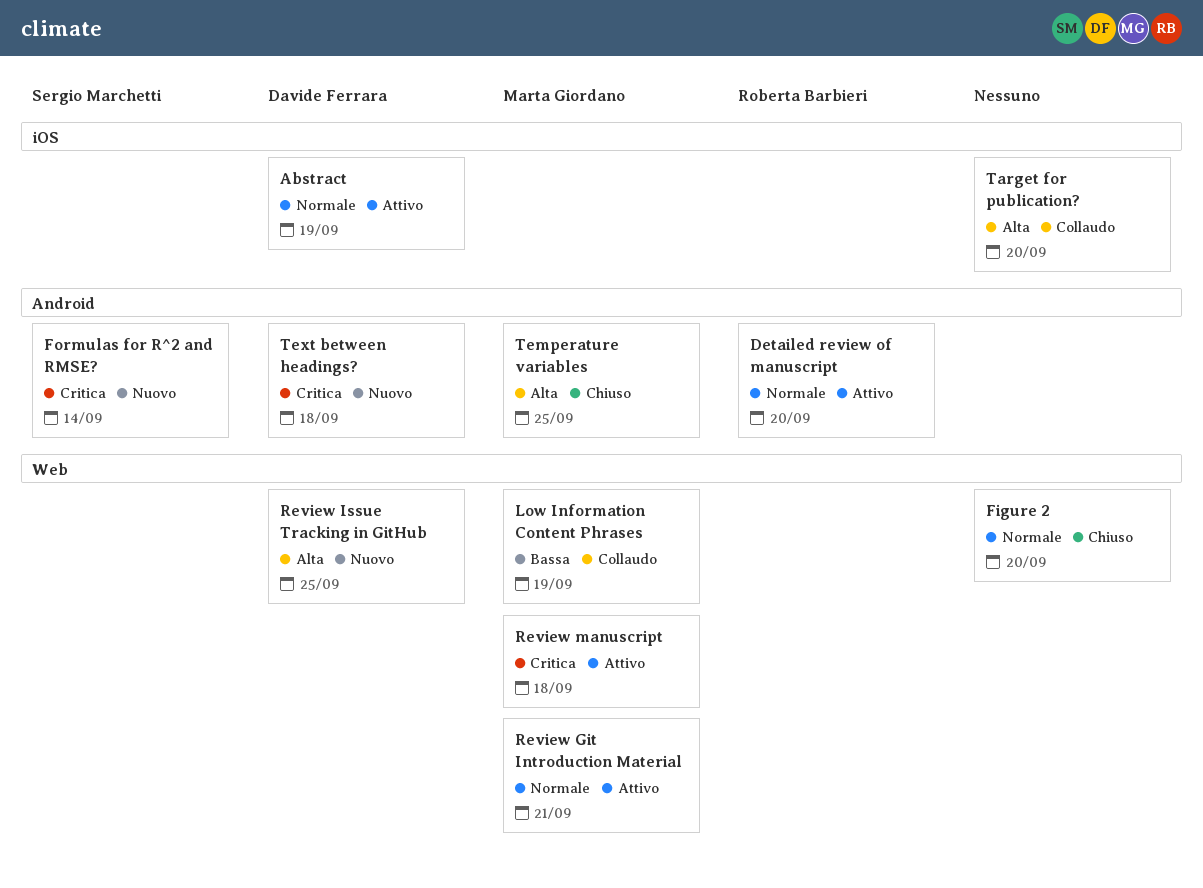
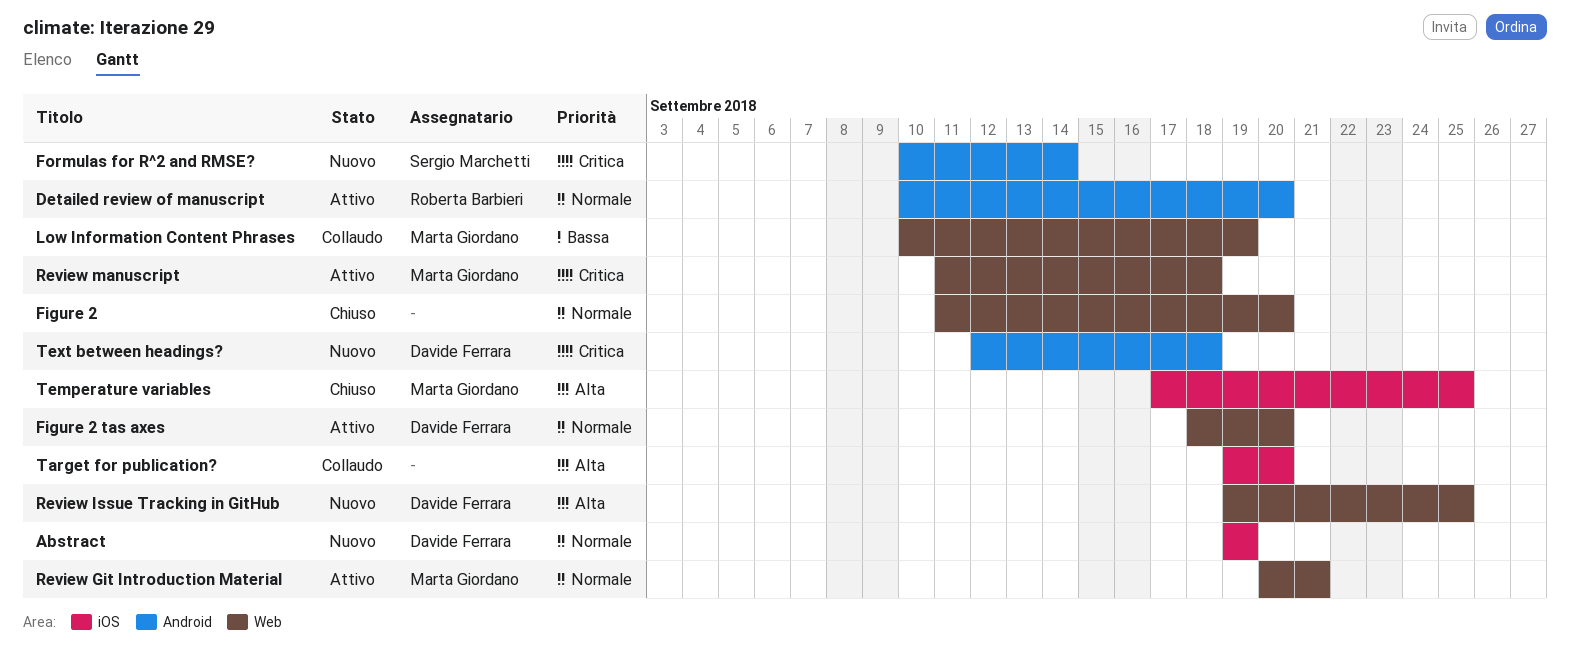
Abstract, status: Attivo -> Nuovo
Figure 2 tas axes: none -> present
Temperature variables, label: Android -> iOS

